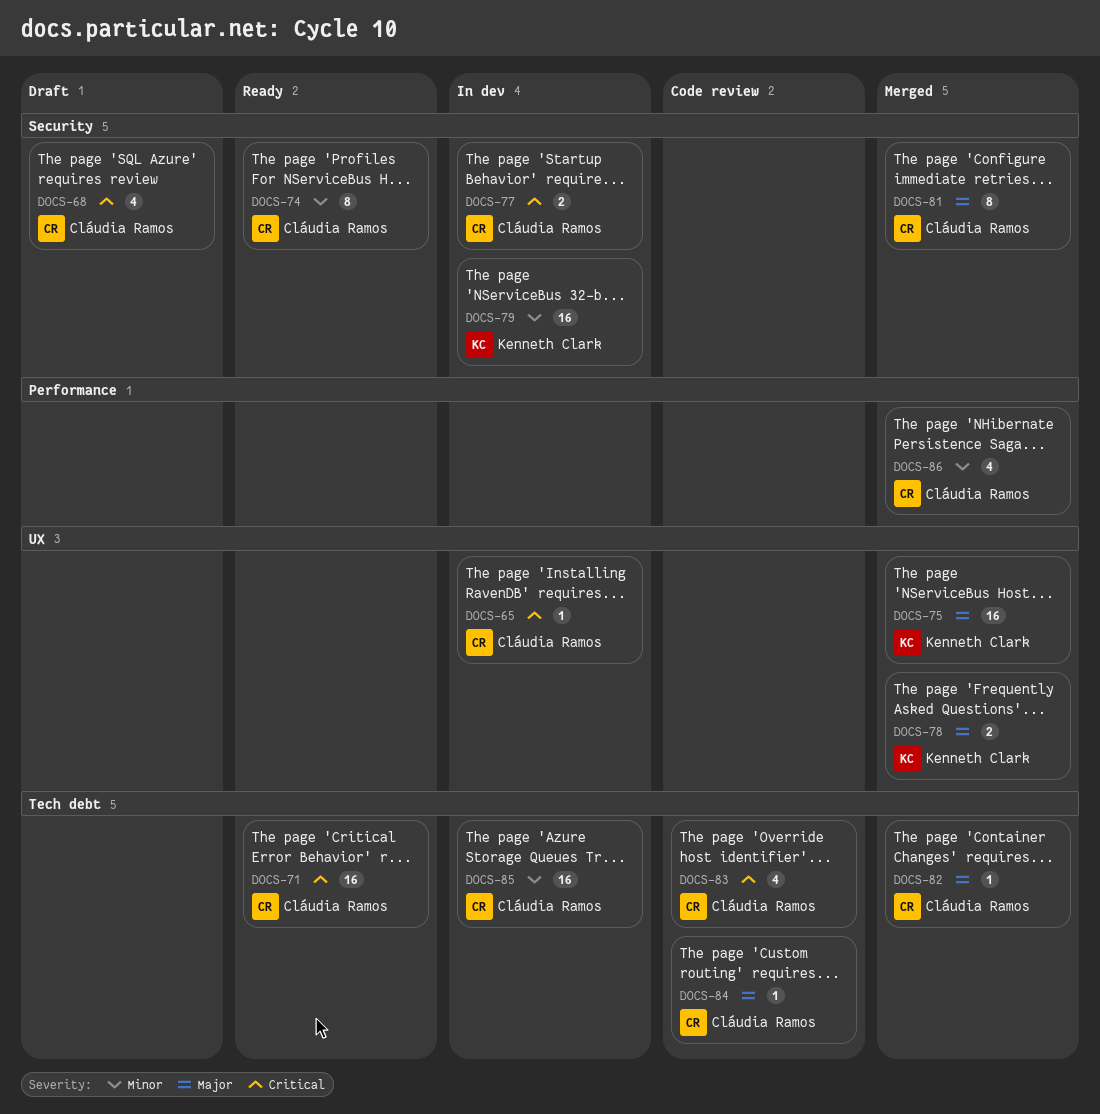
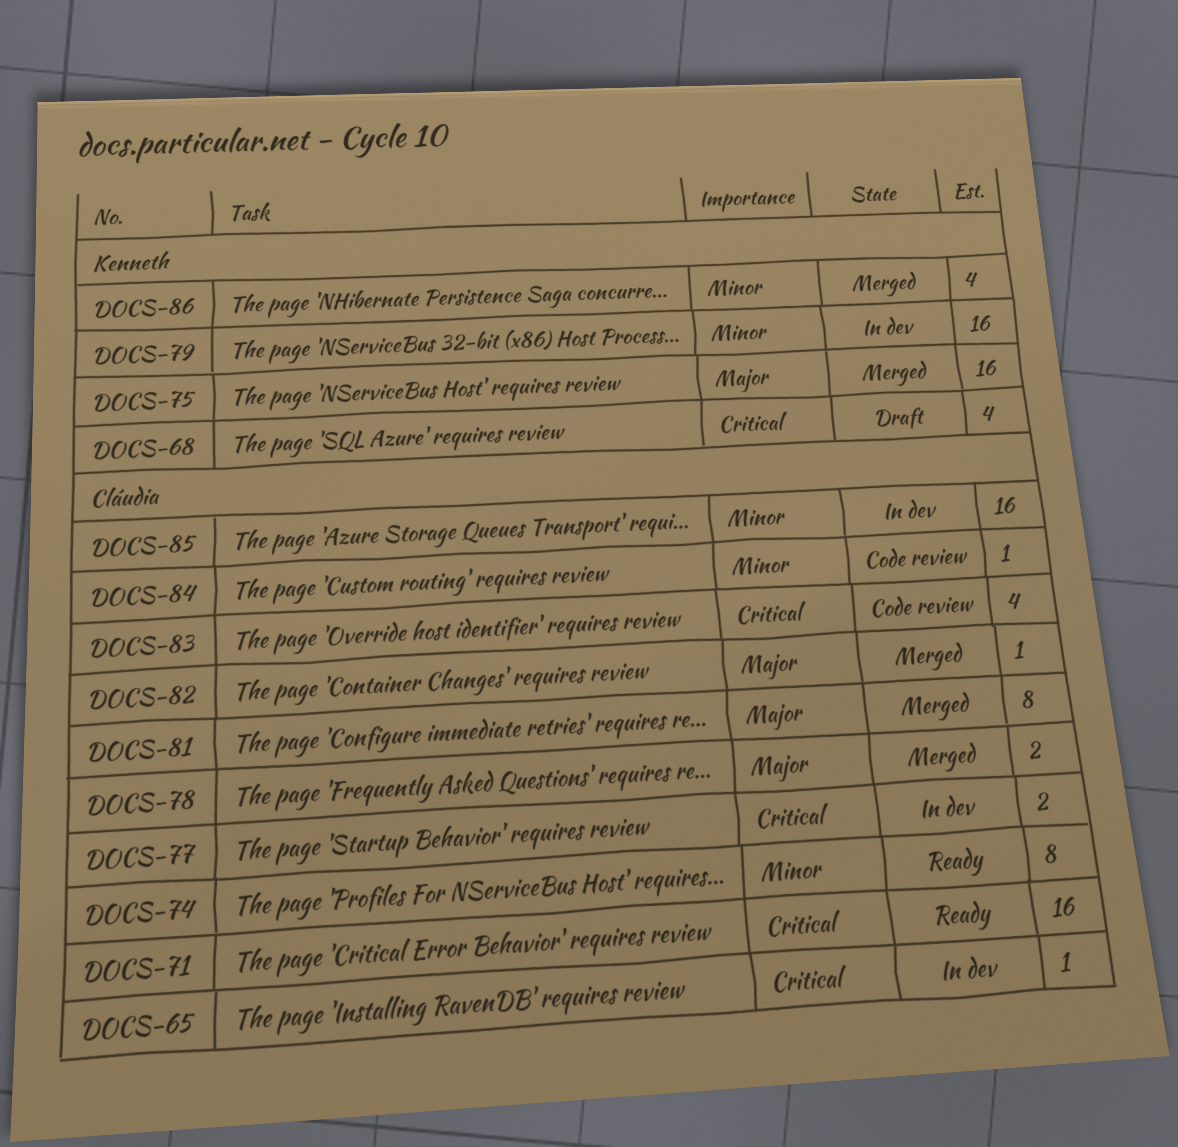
DOCS-68, owner: Cláudia Ramos -> Kenneth Clark
DOCS-78, owner: Kenneth Clark -> Cláudia Ramos
DOCS-84, priority: Major -> Minor
DOCS-86, owner: Cláudia Ramos -> Kenneth Clark

